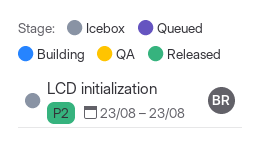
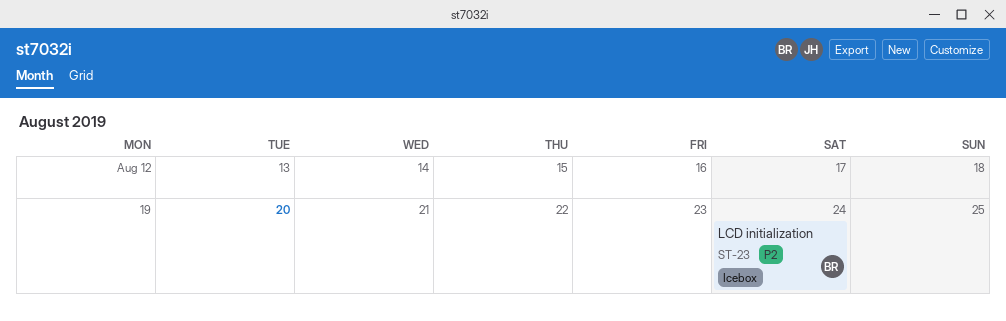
LCD initialization, due: Aug 23 -> Aug 24

